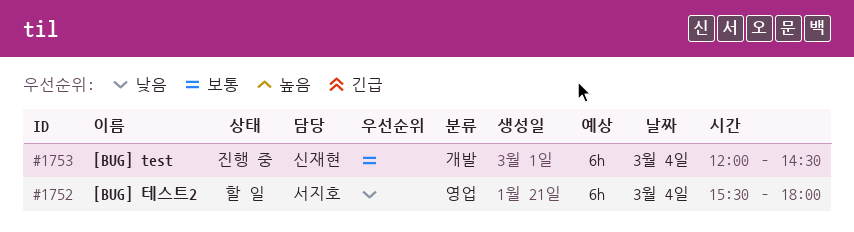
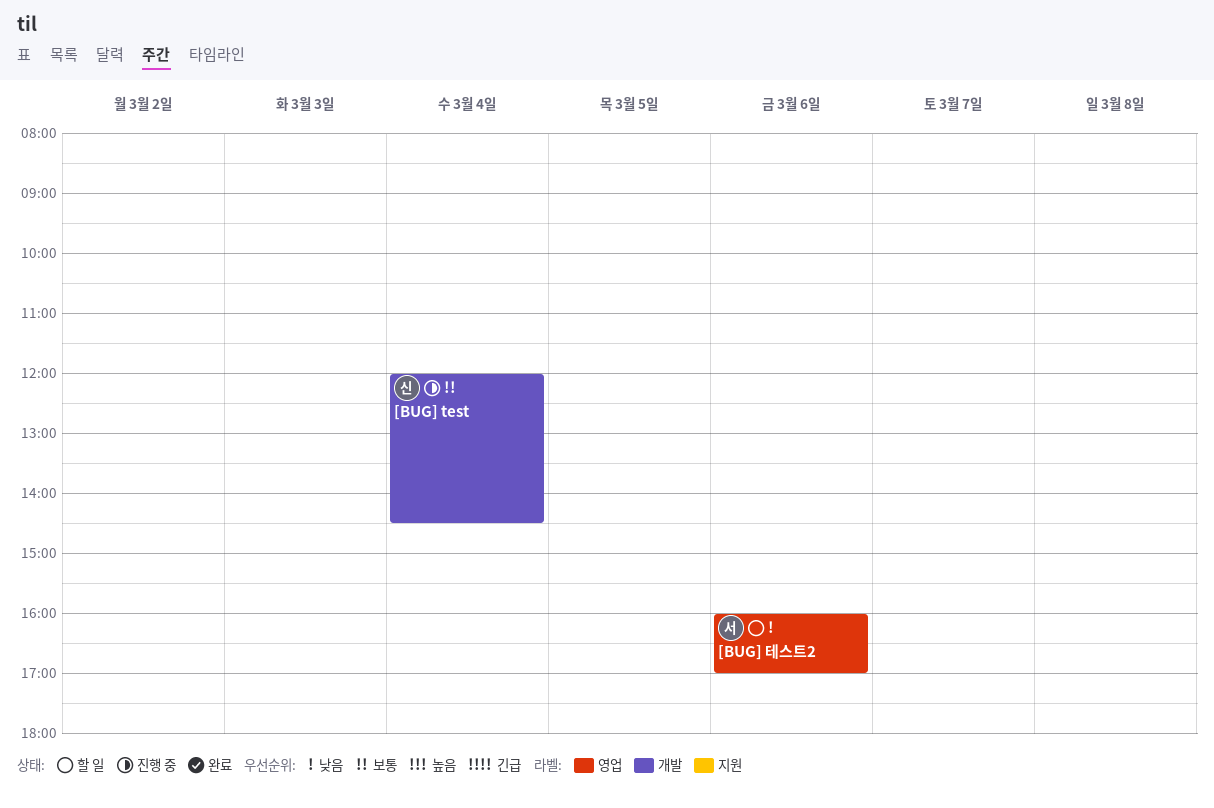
[BUG] 테스트2, day: Mar 4 -> Mar 6
[BUG] 테스트2, begins: 15:30 -> 16:00
[BUG] 테스트2, ends: 18:00 -> 17:00

